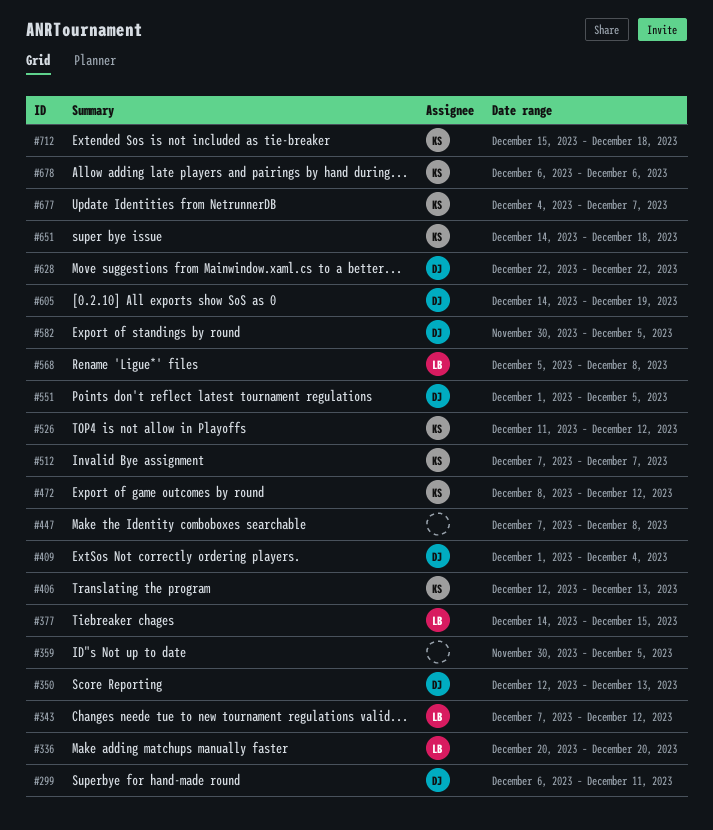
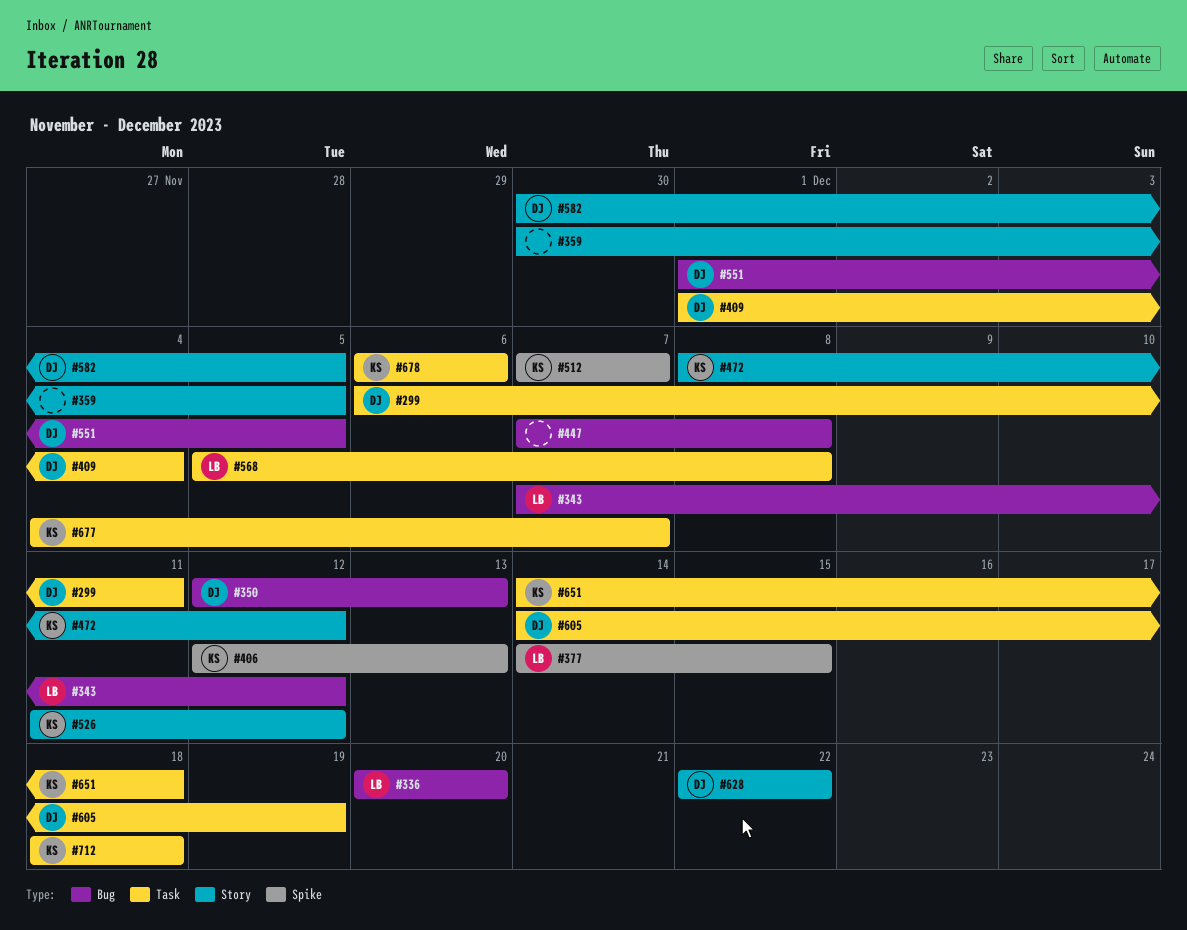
#712, start: Dec 15 -> Dec 18

